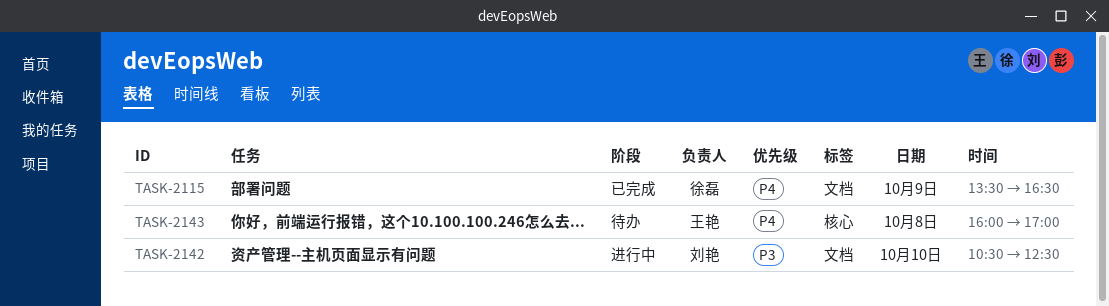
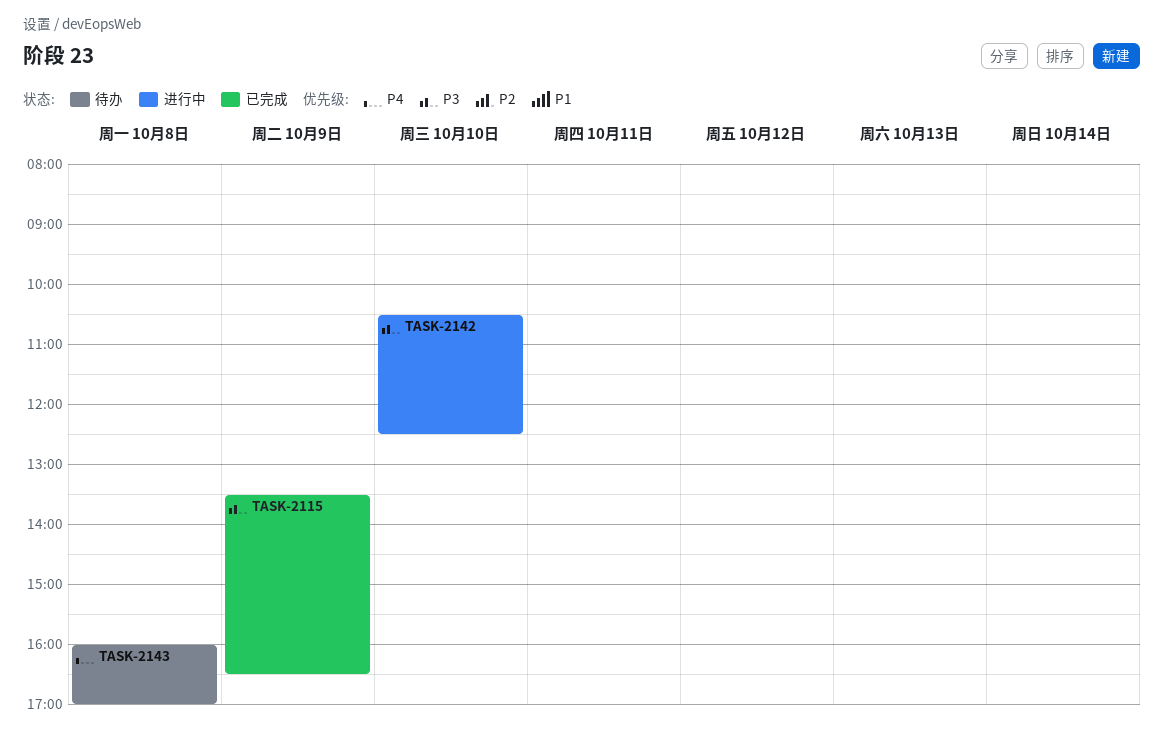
TASK-2115, priority: P4 -> P3

